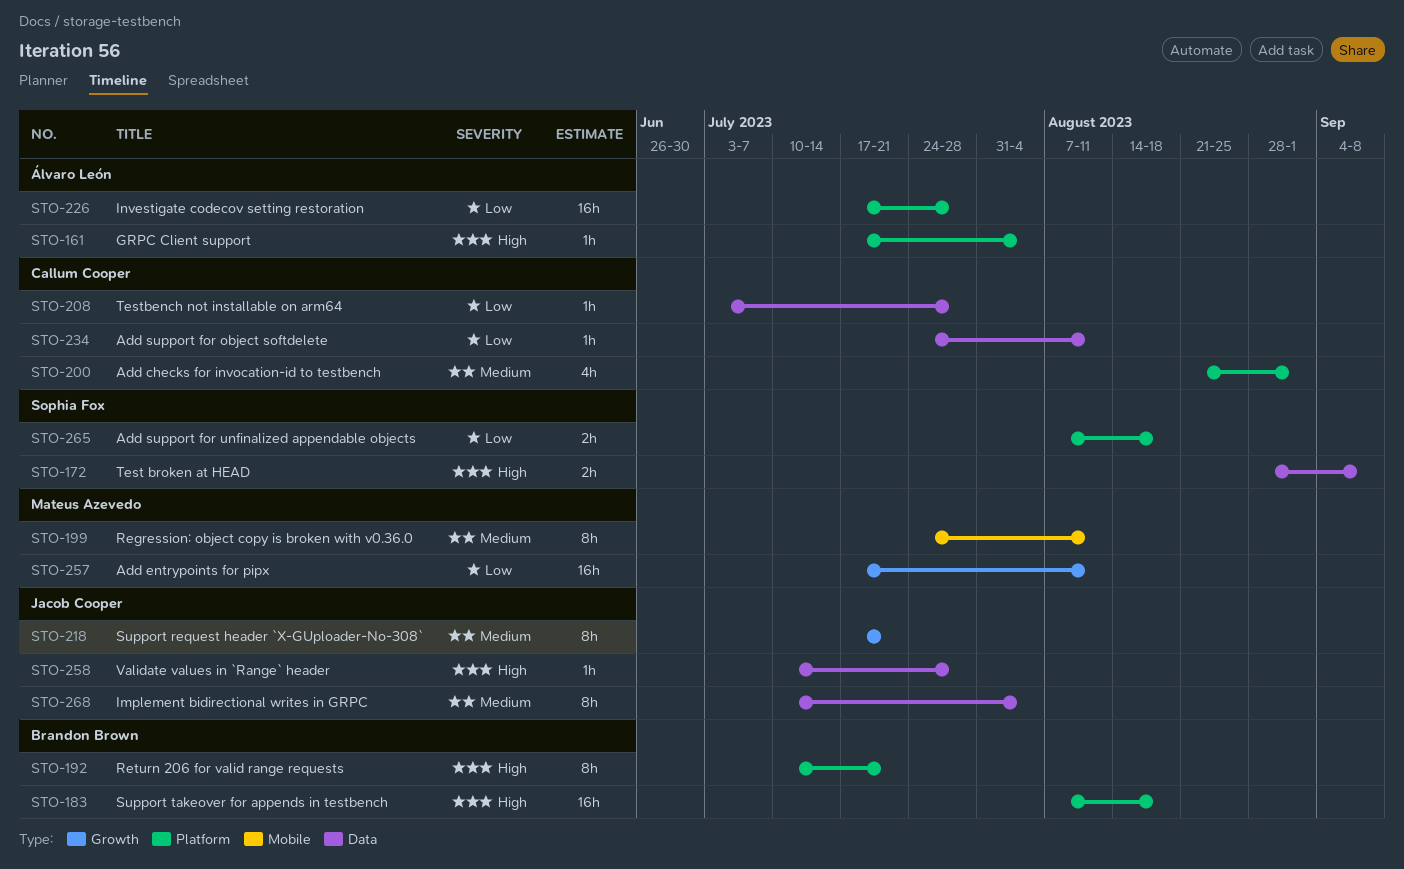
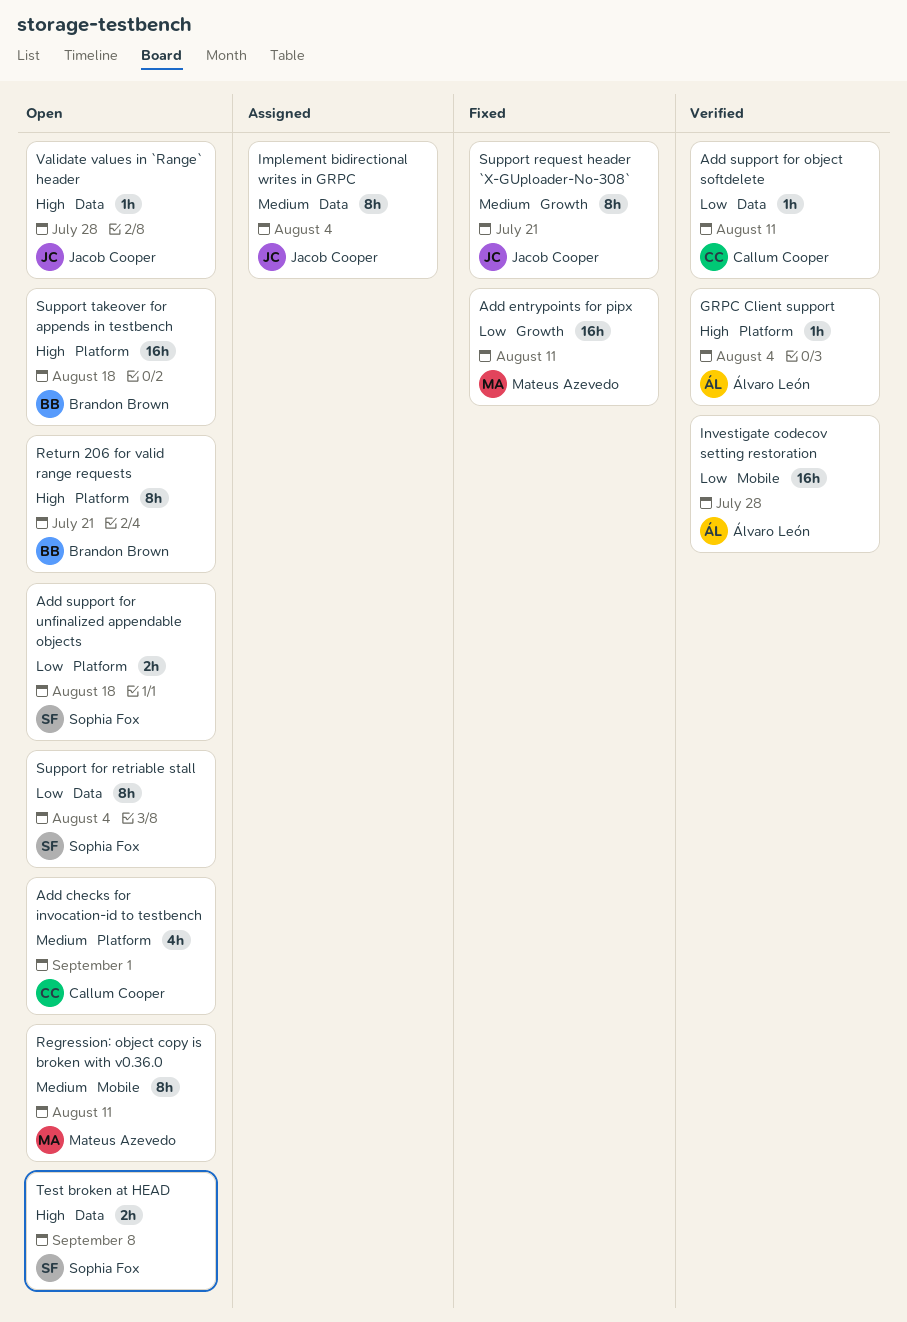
Investigate codecov setting restoration, label: Platform -> Mobile
Support for retriable stall: none -> present
Testbench not installable on arm64: present -> none

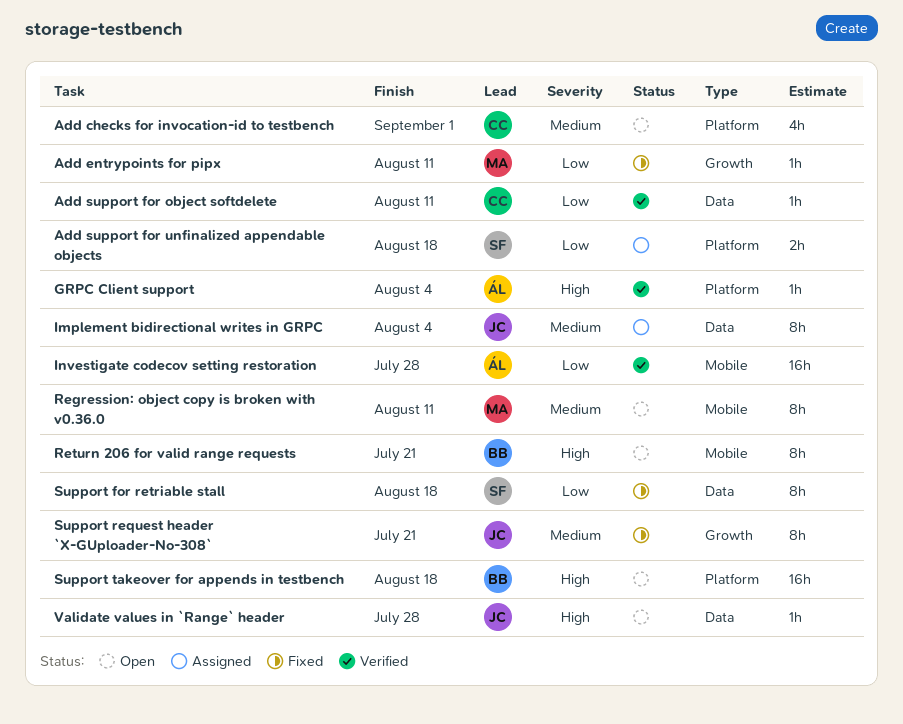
Add entrypoints for pipx, estimate: 16h -> 1h
Add support for unfinalized appendable objects, status: Open -> Assigned
Return 206 for valid range requests, label: Platform -> Mobile
Support for retriable stall, status: Open -> Fixed
Support for retriable stall, due: Aug 4 -> Aug 18
Test broken at HEAD: present -> none

